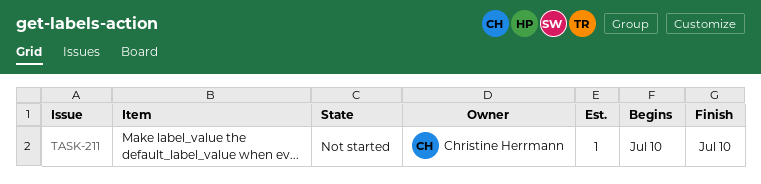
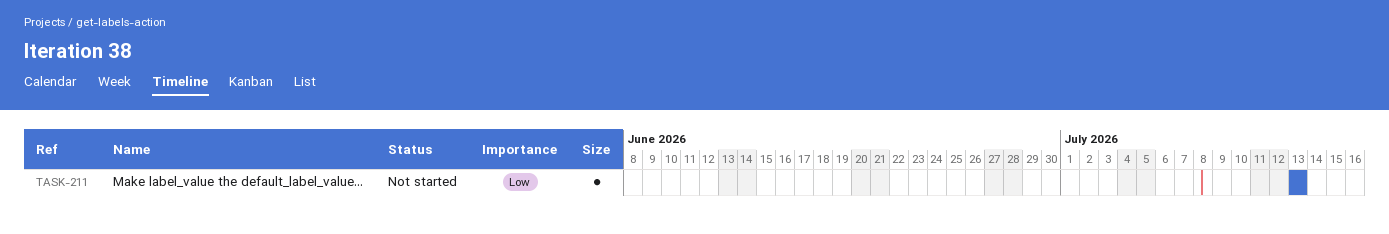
TASK-211, start: Jul 10 -> Jul 13
TASK-211, due: Jul 10 -> Jul 13

